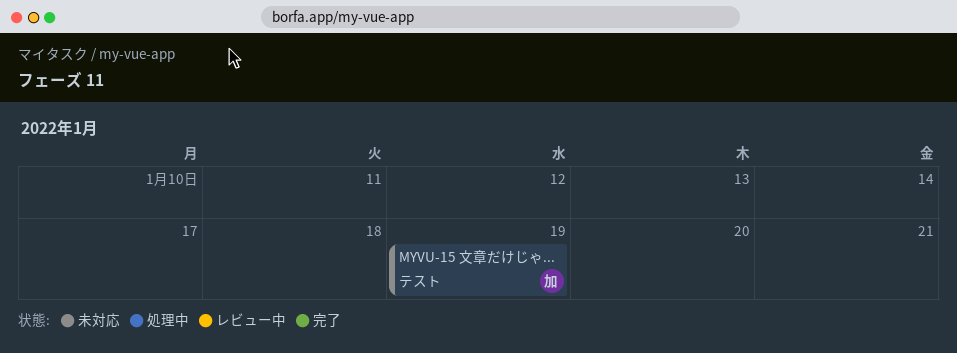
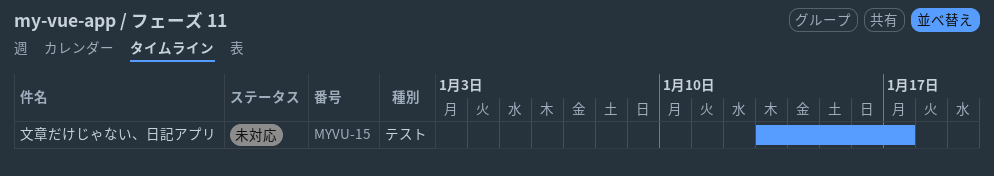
MYVU-15, due: Jan 19 -> Jan 17

